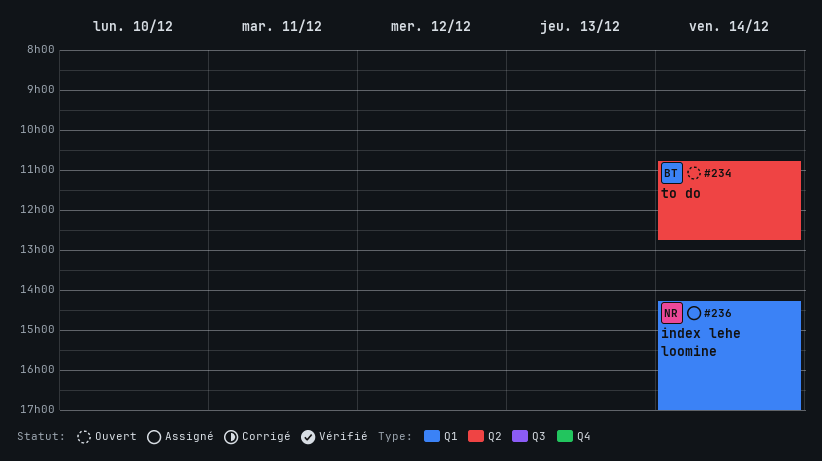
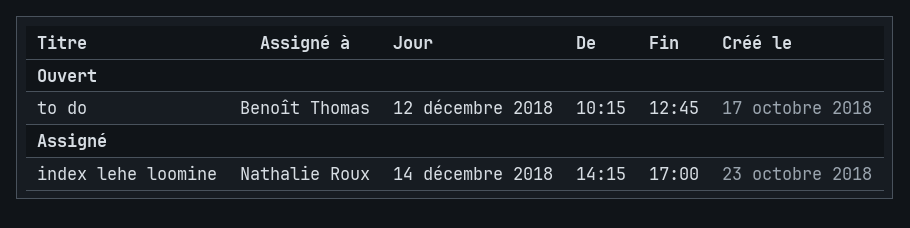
to do, day: Dec 14 -> Dec 12
to do, begins: 10:45 -> 10:15

